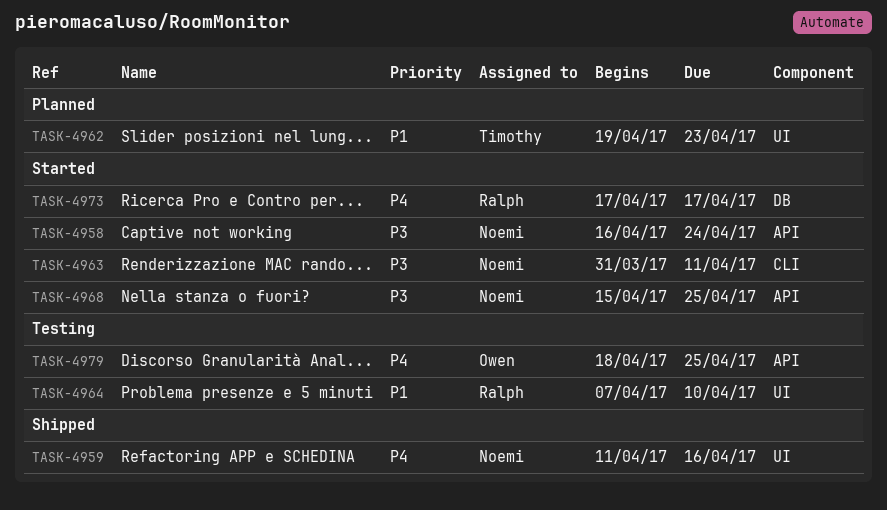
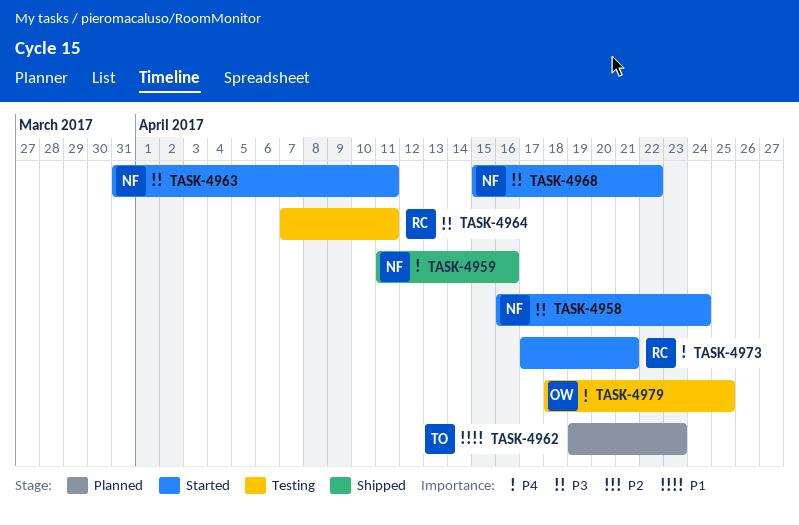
TASK-4964, priority: P1 -> P3
TASK-4964, due: Apr 10 -> Apr 11
TASK-4968, due: Apr 25 -> Apr 22
TASK-4973, due: Apr 17 -> Apr 21

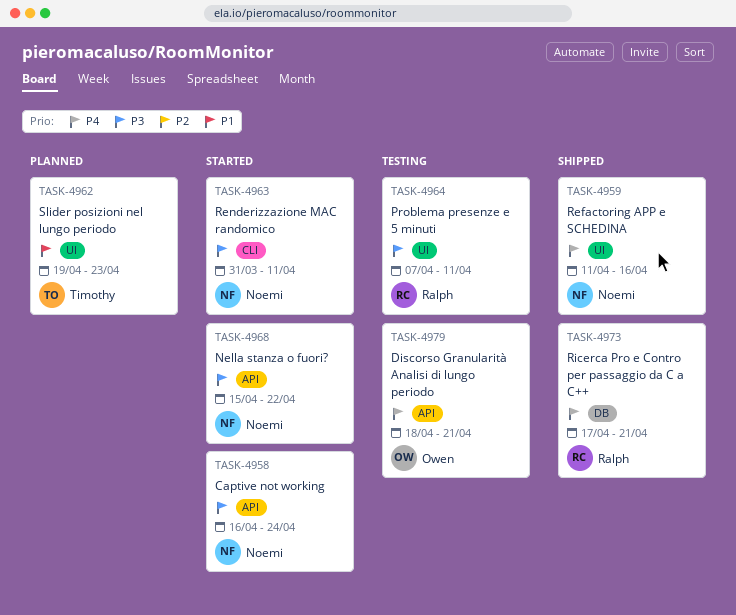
TASK-4973, status: Started -> Shipped
TASK-4979, due: Apr 25 -> Apr 21

